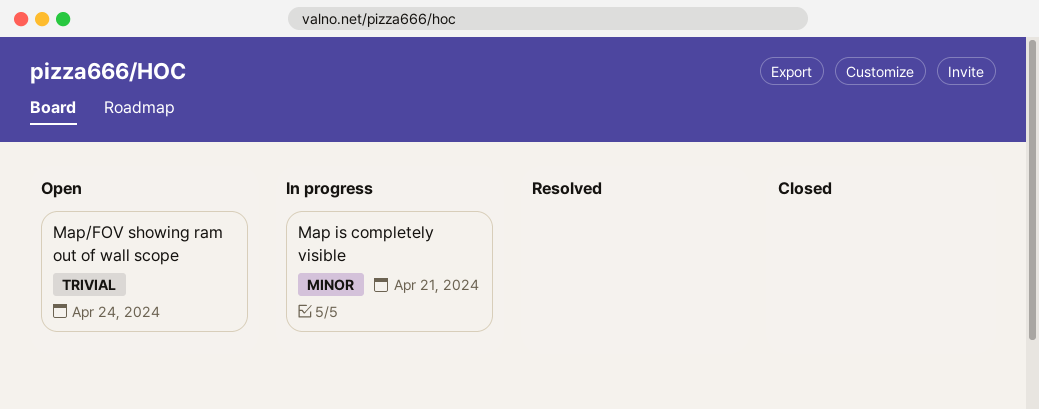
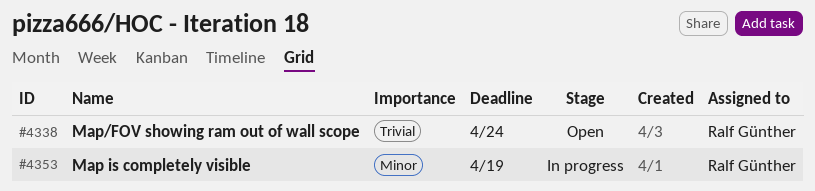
Map is completely visible, due: Apr 21 -> Apr 19

